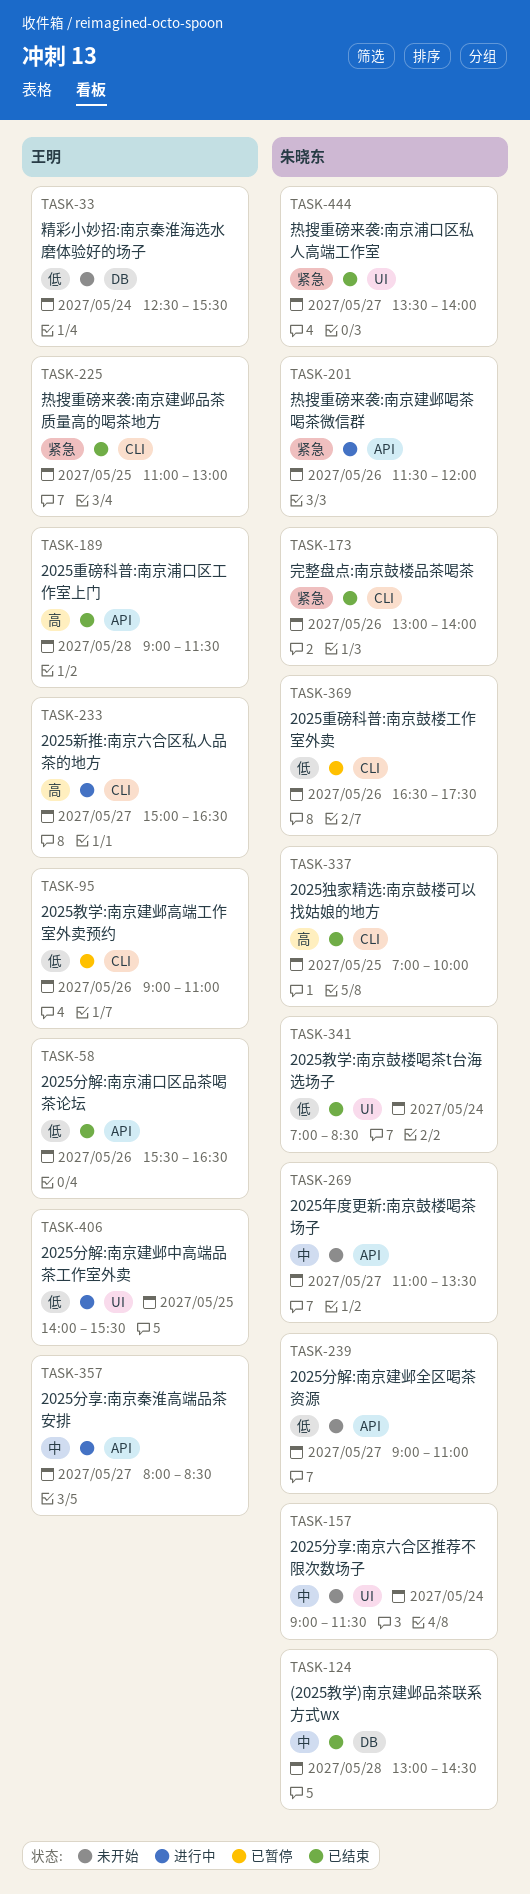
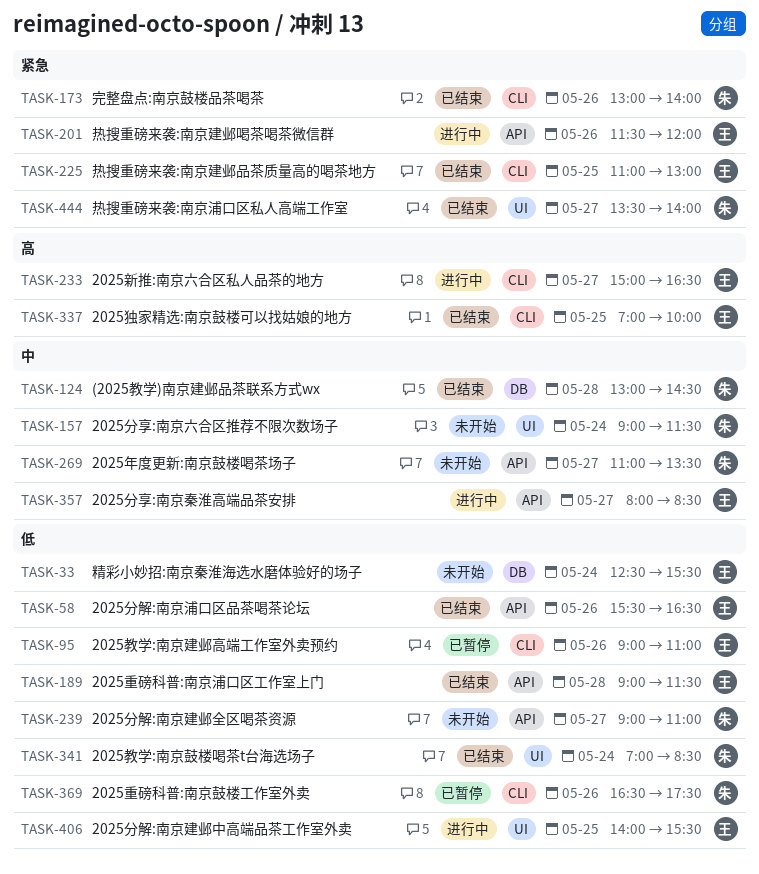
TASK-189, priority: 高 -> 低
TASK-201, owner: 朱晓东 -> 王明
TASK-337, owner: 朱晓东 -> 王明

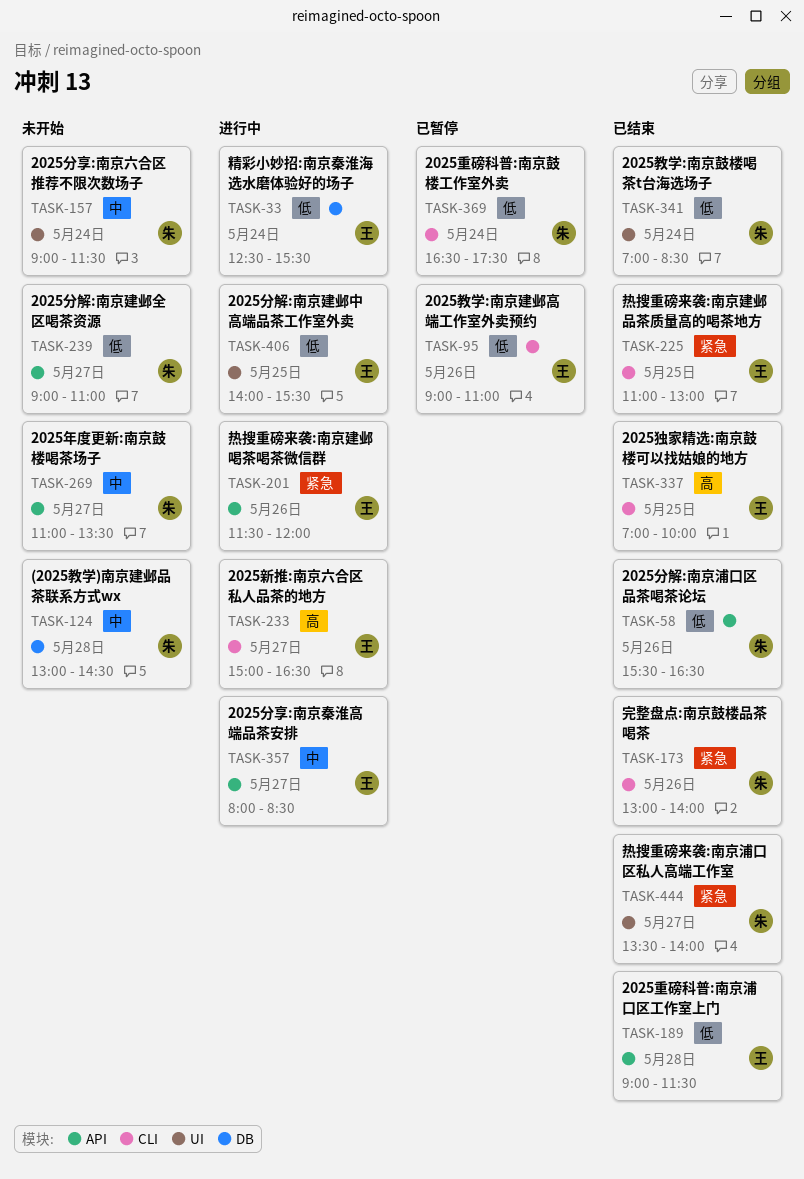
TASK-33, status: 未开始 -> 进行中
TASK-58, owner: 王 -> 朱
TASK-124, status: 已结束 -> 未开始
TASK-369, day: May 26 -> May 24

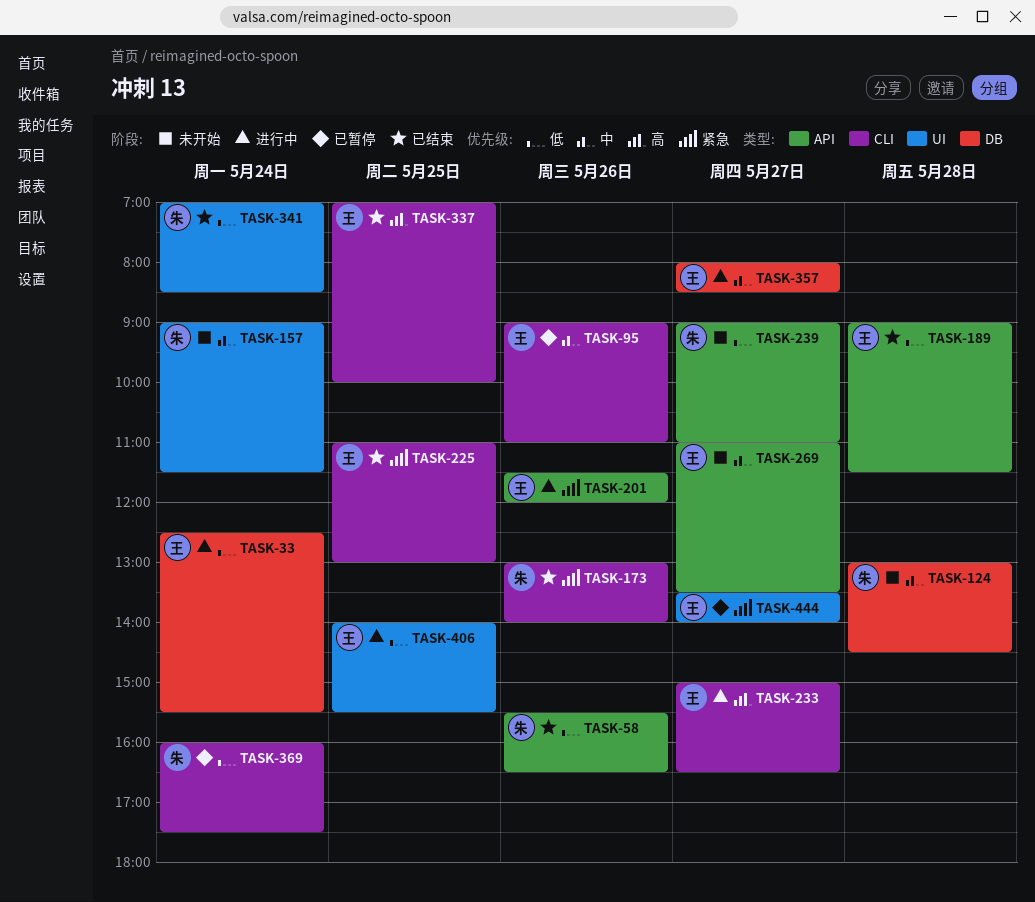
TASK-95, priority: 低 -> 中
TASK-269, owner: 朱 -> 王
TASK-357, label: API -> DB
TASK-369, begins: 16:30 -> 16:00
TASK-444, status: 已结束 -> 已暂停
TASK-444, owner: 朱 -> 王

